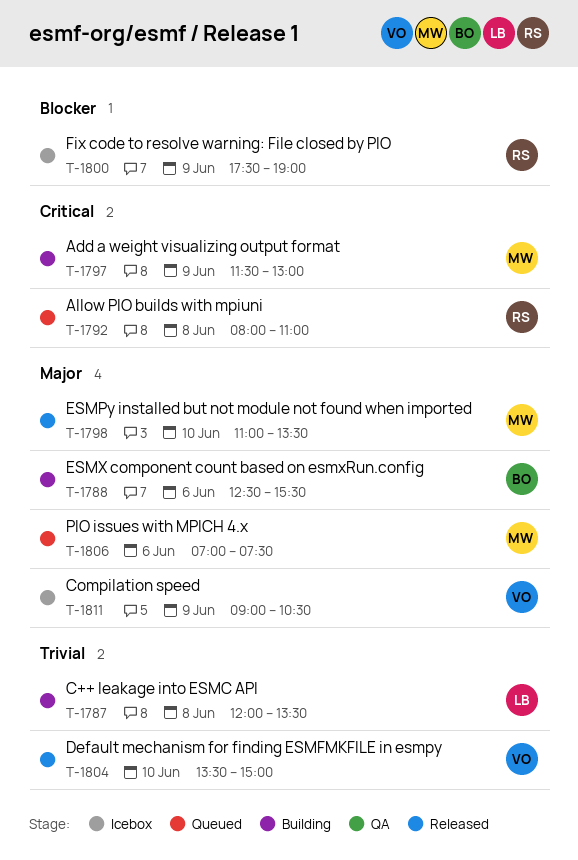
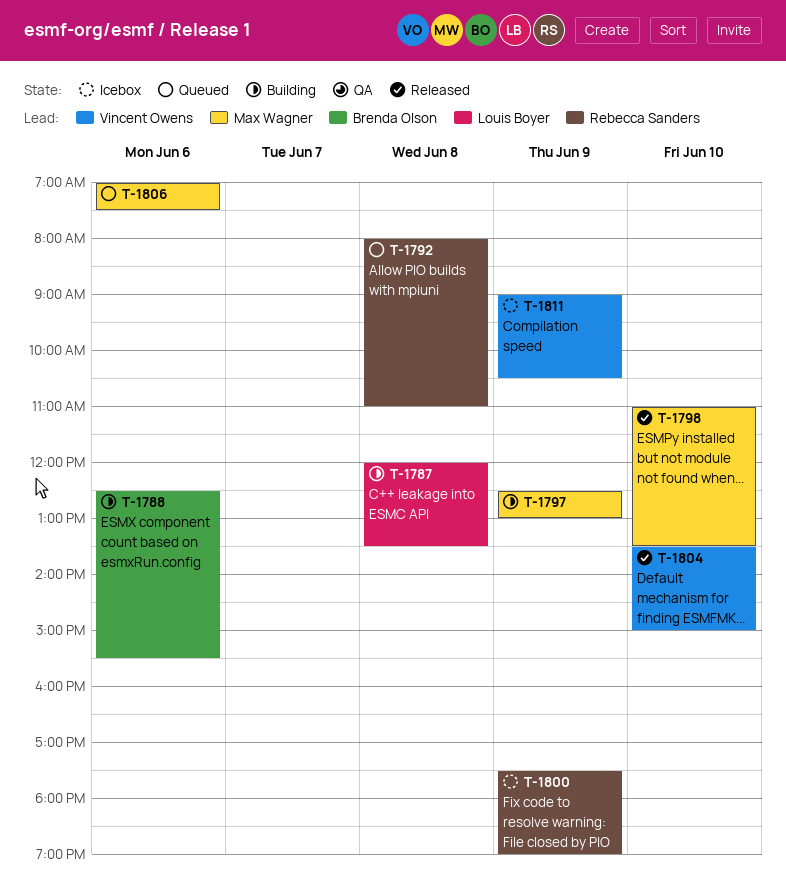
T-1797, begins: 11:30 -> 12:30

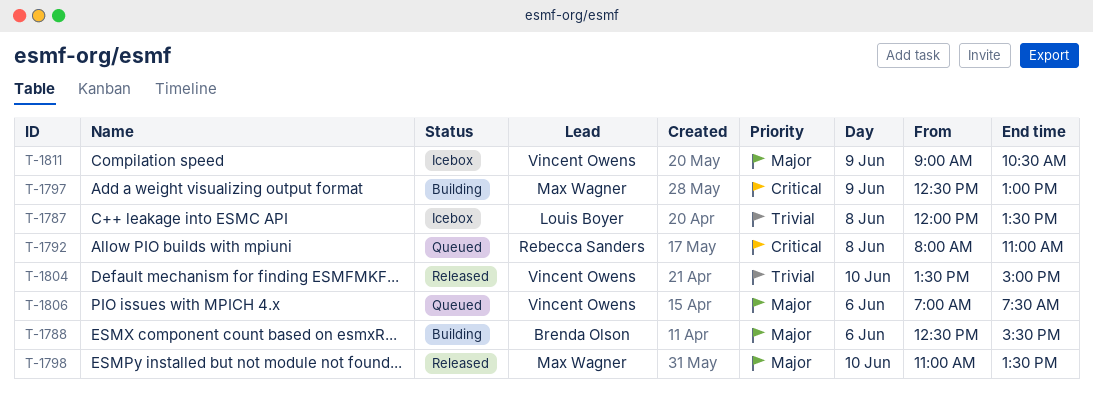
T-1787, status: Building -> Icebox
T-1800: present -> none
T-1806, owner: Max Wagner -> Vincent Owens

